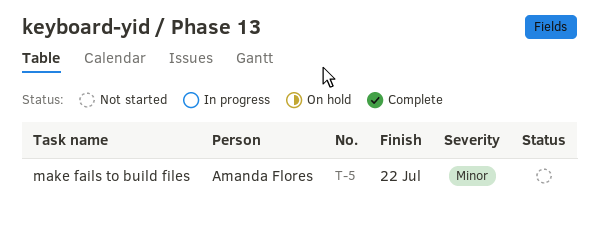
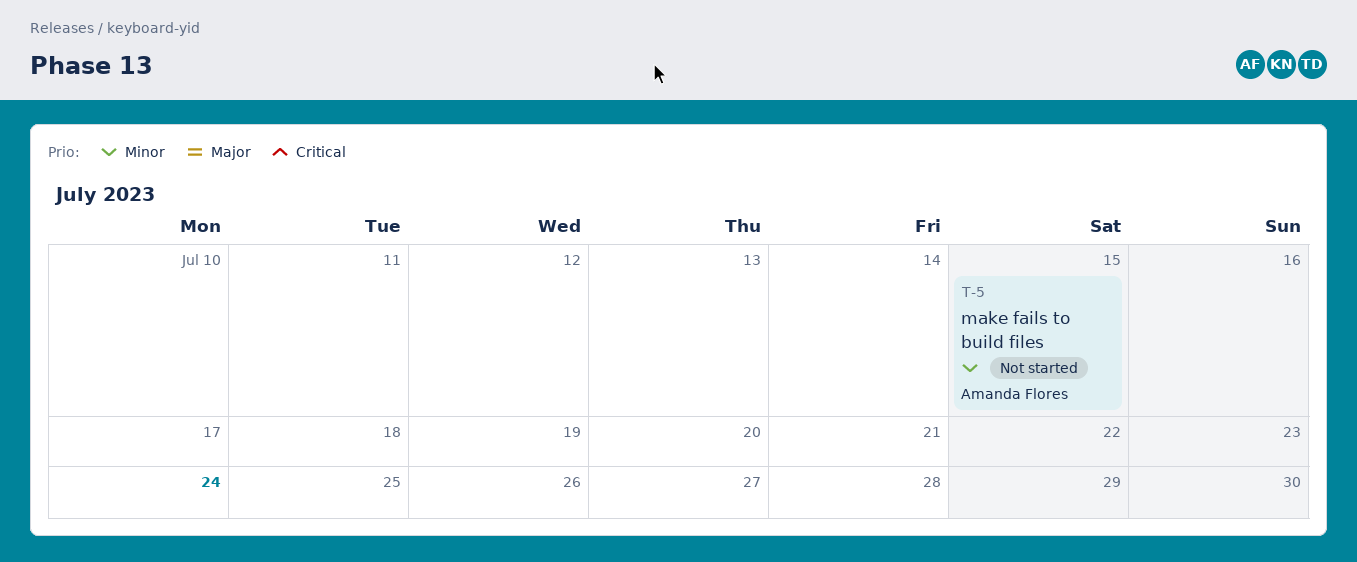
T-5, due: Jul 22 -> Jul 15

